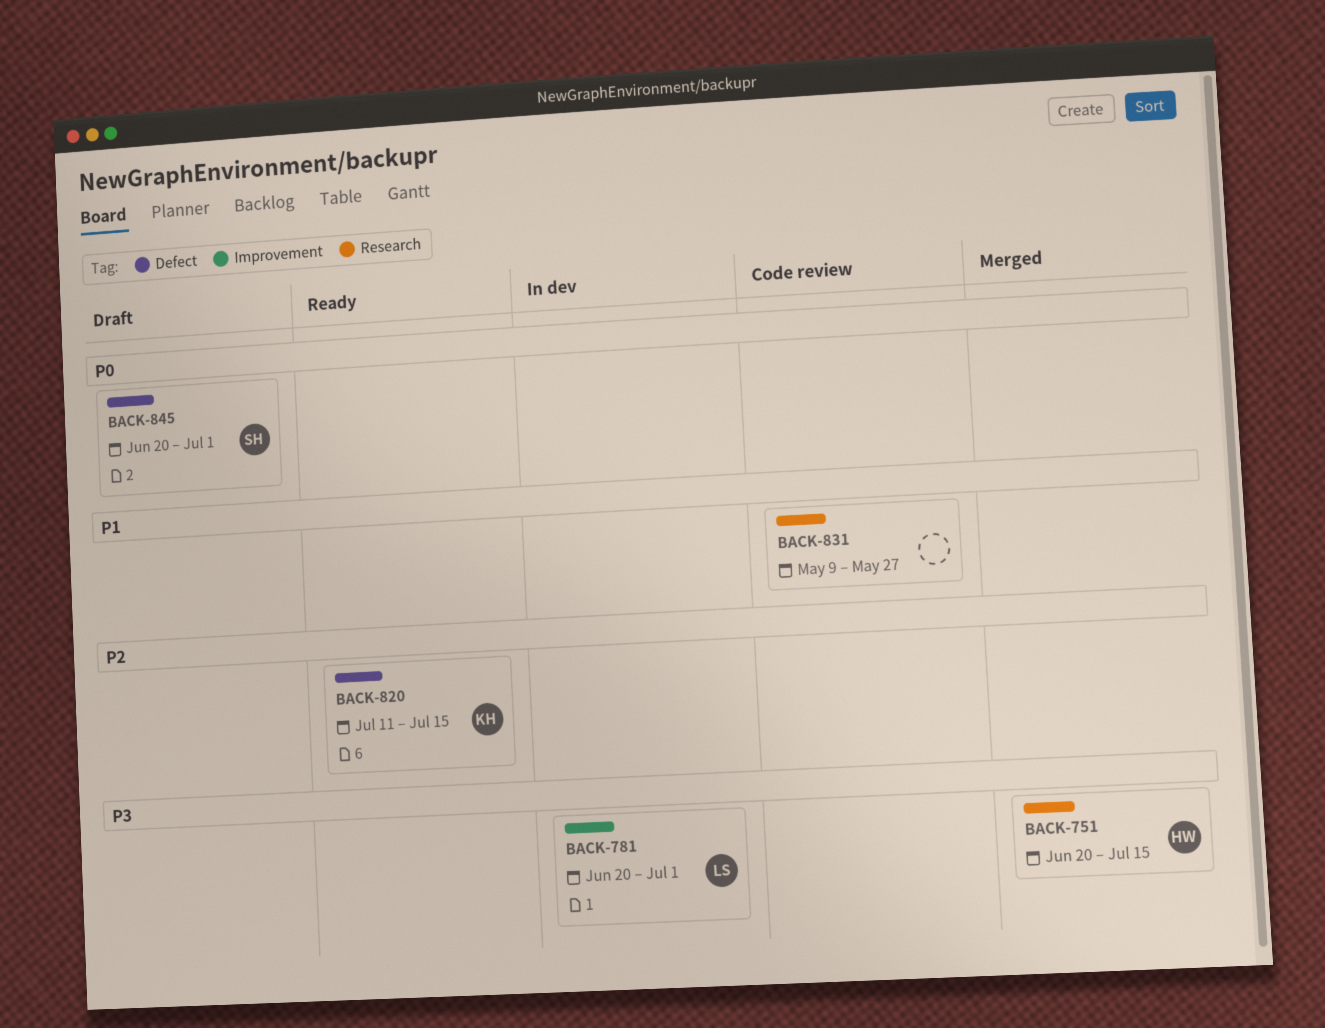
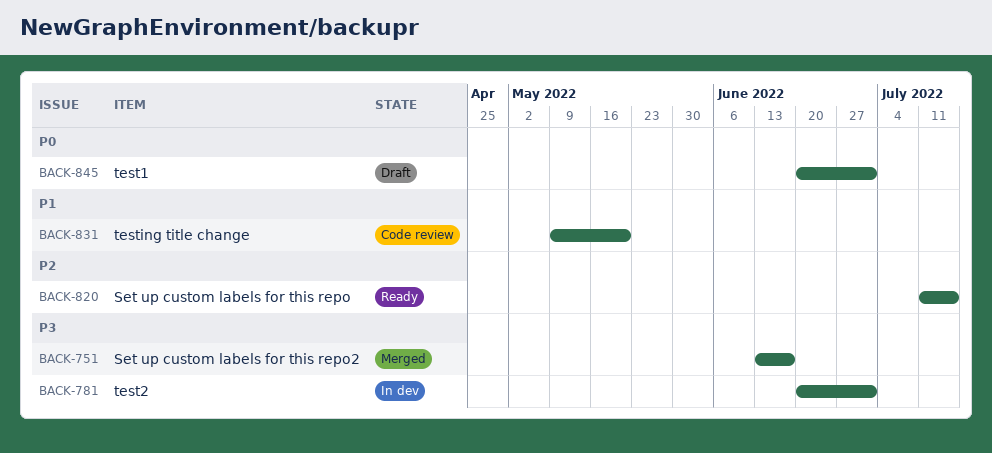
BACK-751, start: Jun 20 -> Jun 13
BACK-751, due: Jul 15 -> Jun 17
BACK-831, due: May 27 -> May 20

